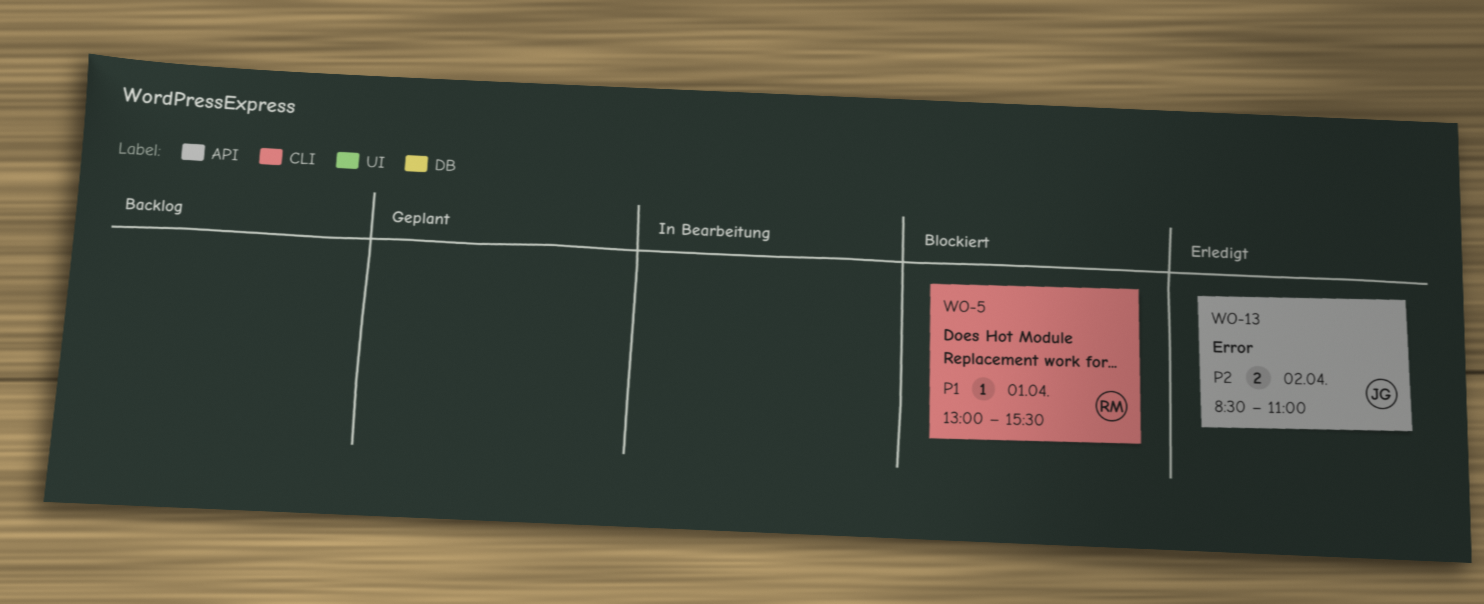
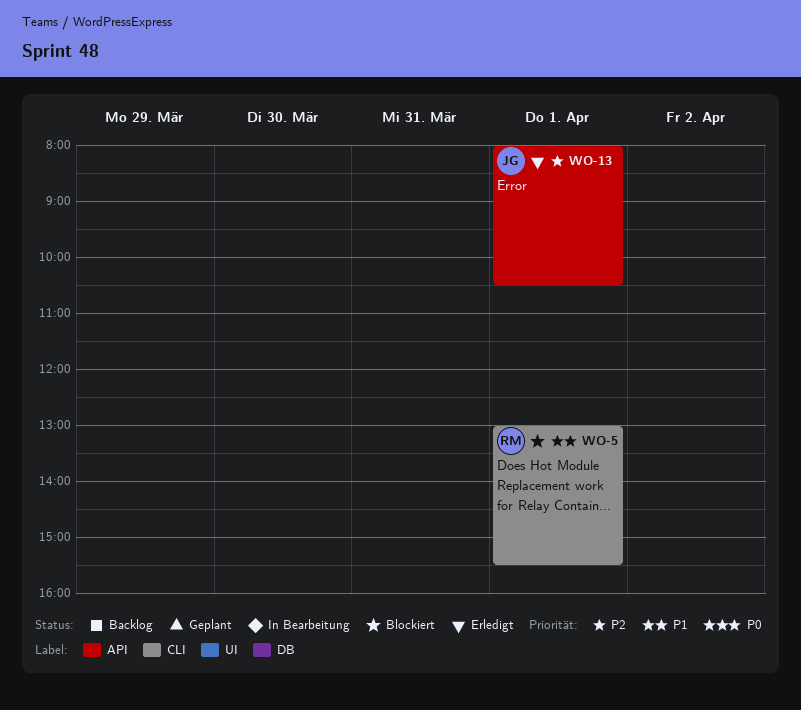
WO-13, day: Apr 2 -> Apr 1
WO-13, begins: 08:30 -> 08:00
WO-13, ends: 11:00 -> 10:30

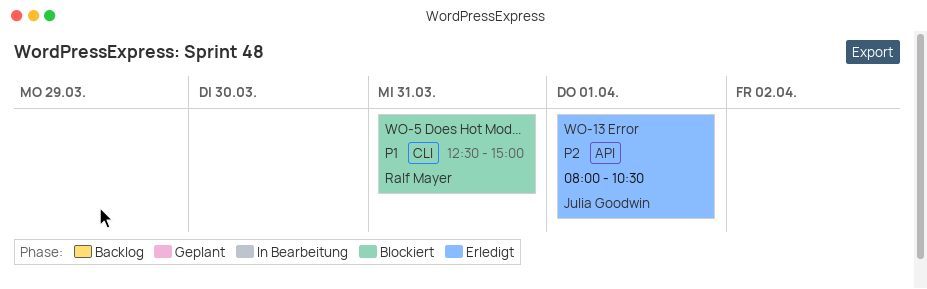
WO-5, day: Apr 1 -> Mar 31
WO-5, begins: 13:00 -> 12:30
WO-5, ends: 15:30 -> 15:00

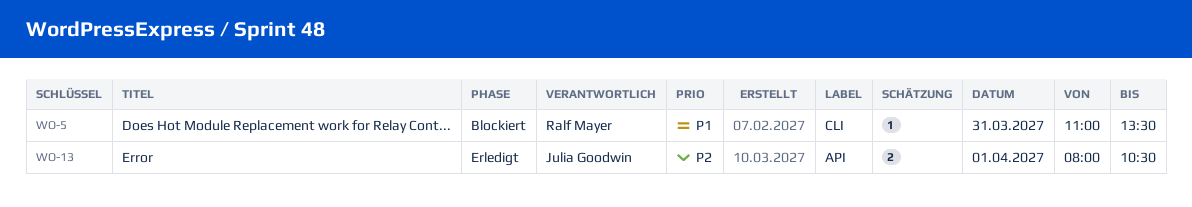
WO-5, begins: 12:30 -> 11:00
WO-5, ends: 15:00 -> 13:30

